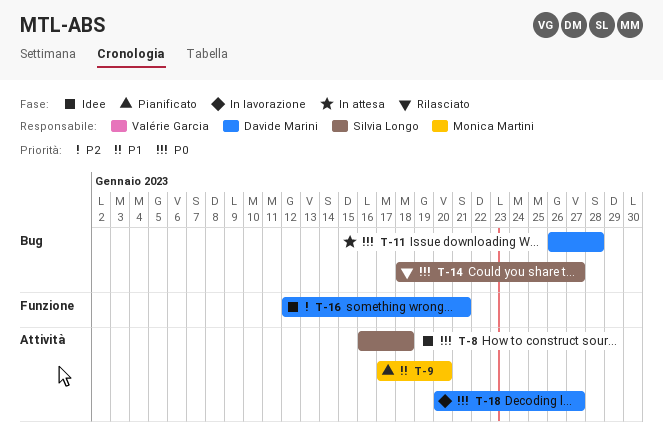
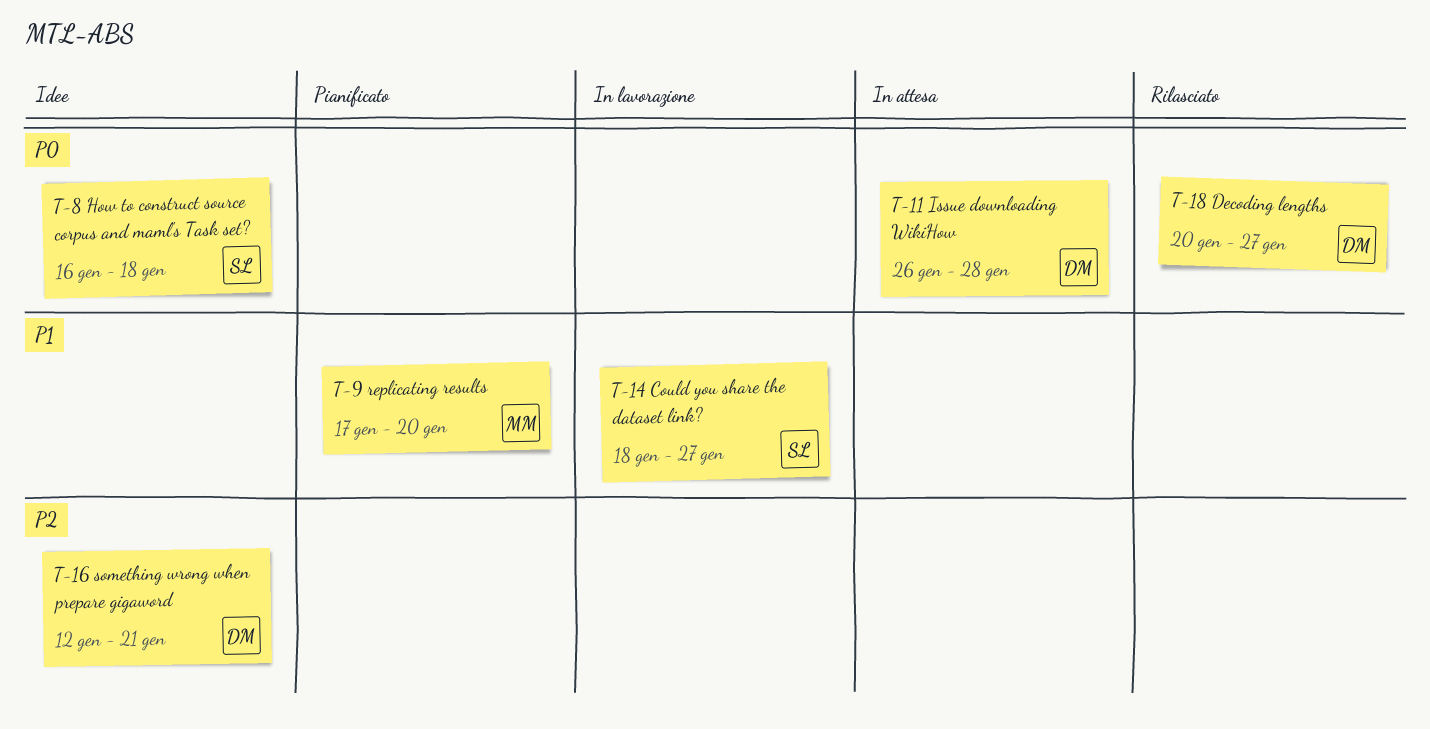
T-14, status: Rilasciato -> In lavorazione
T-14, priority: P0 -> P1
T-18, status: In lavorazione -> Rilasciato

